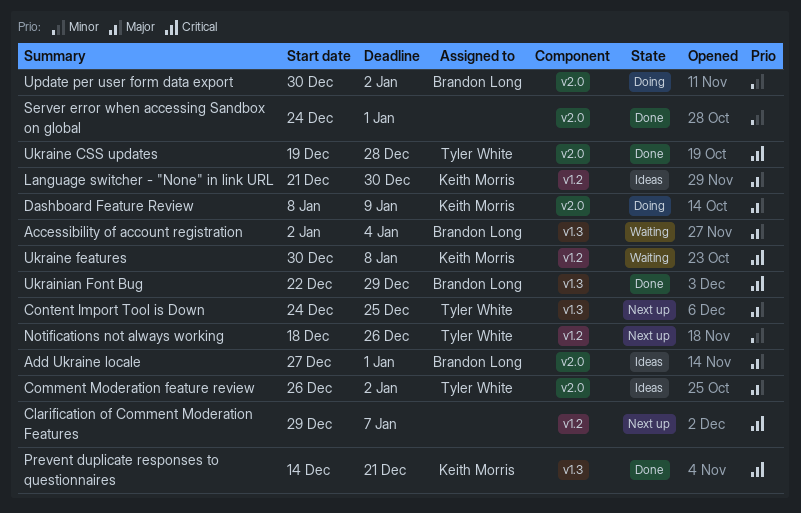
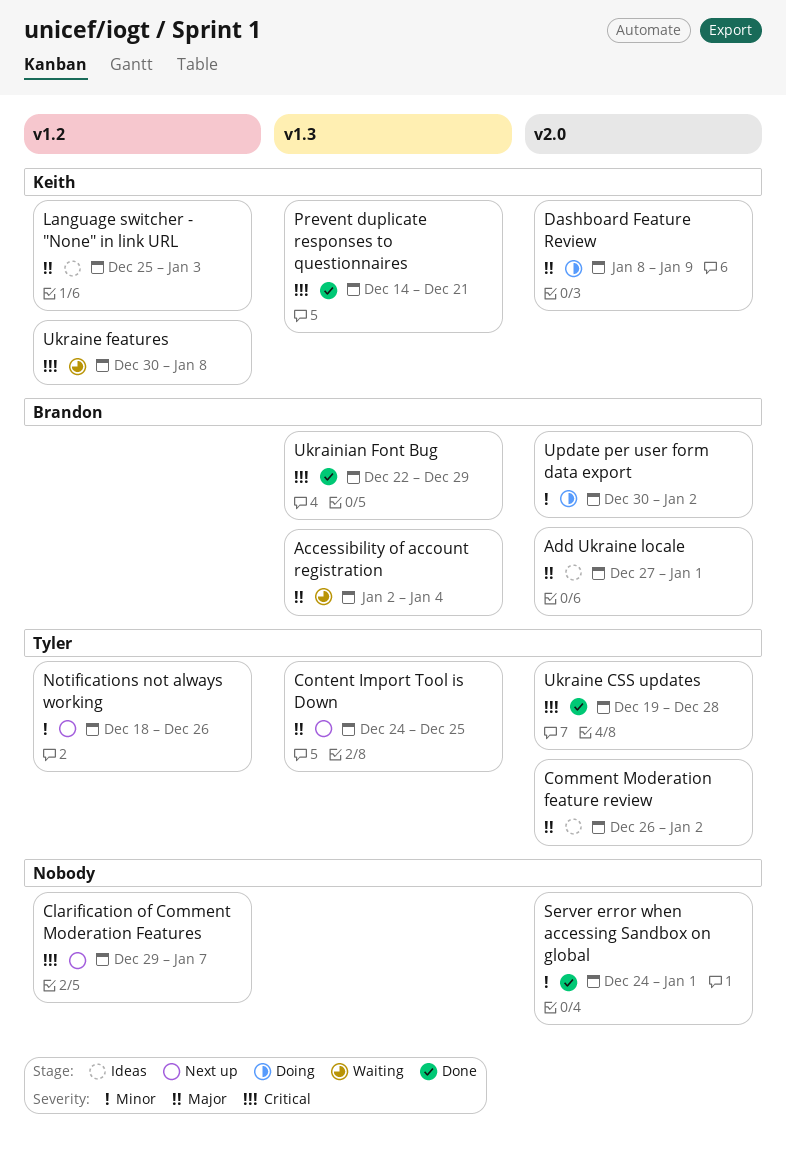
Language switcher - "None" in link URL, start: Dec 21 -> Dec 25
Language switcher - "None" in link URL, due: Dec 30 -> Jan 3

